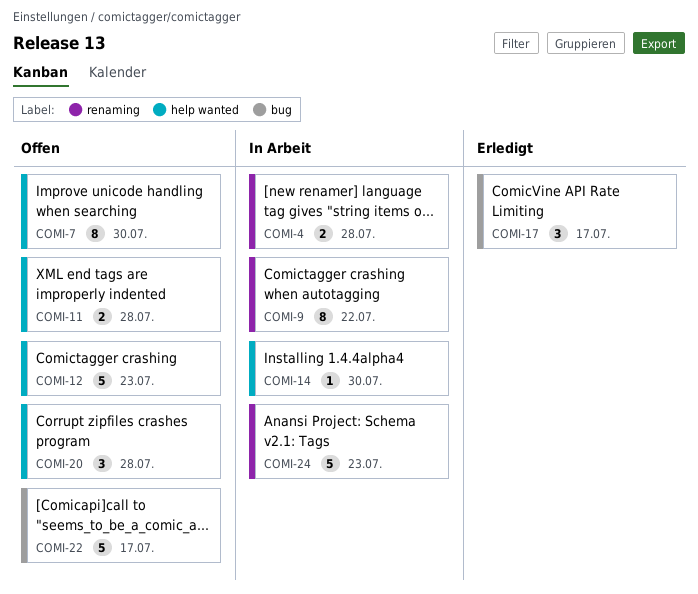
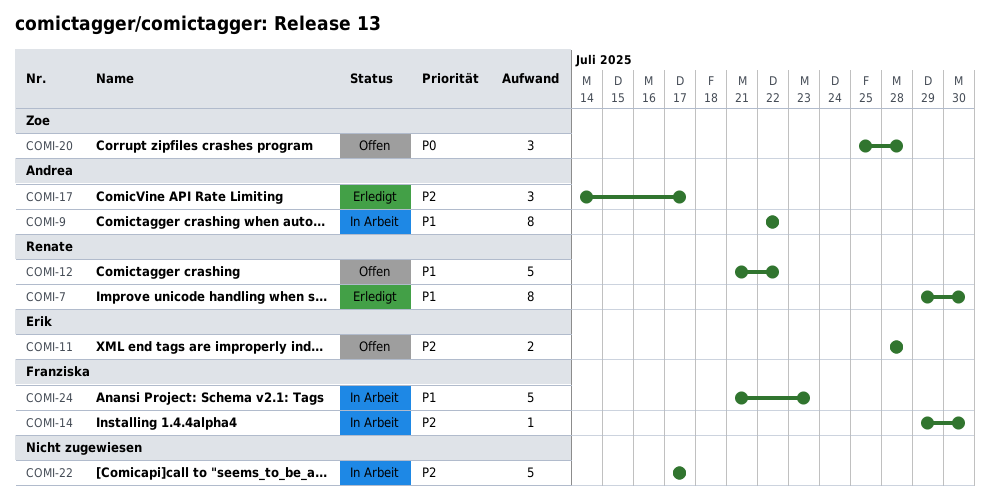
COMI-4: present -> none
COMI-7, status: Offen -> Erledigt
COMI-12, due: Jul 23 -> Jul 22
COMI-22, status: Offen -> In Arbeit

